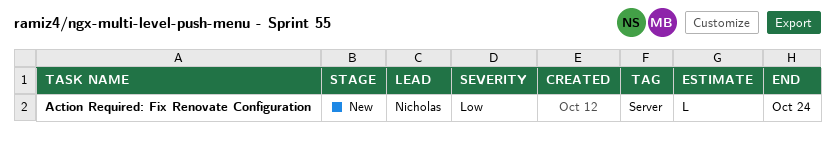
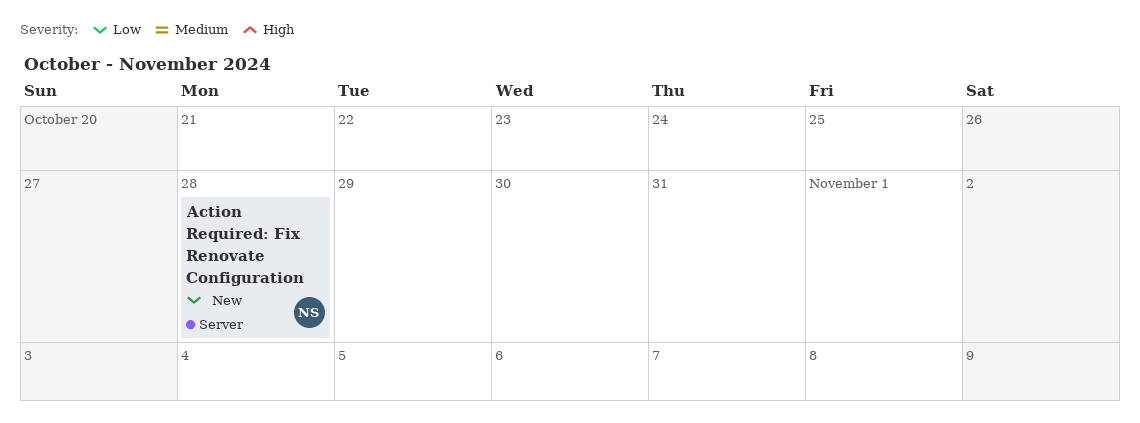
Action Required: Fix Renovate Configuration, due: Oct 24 -> Oct 28

